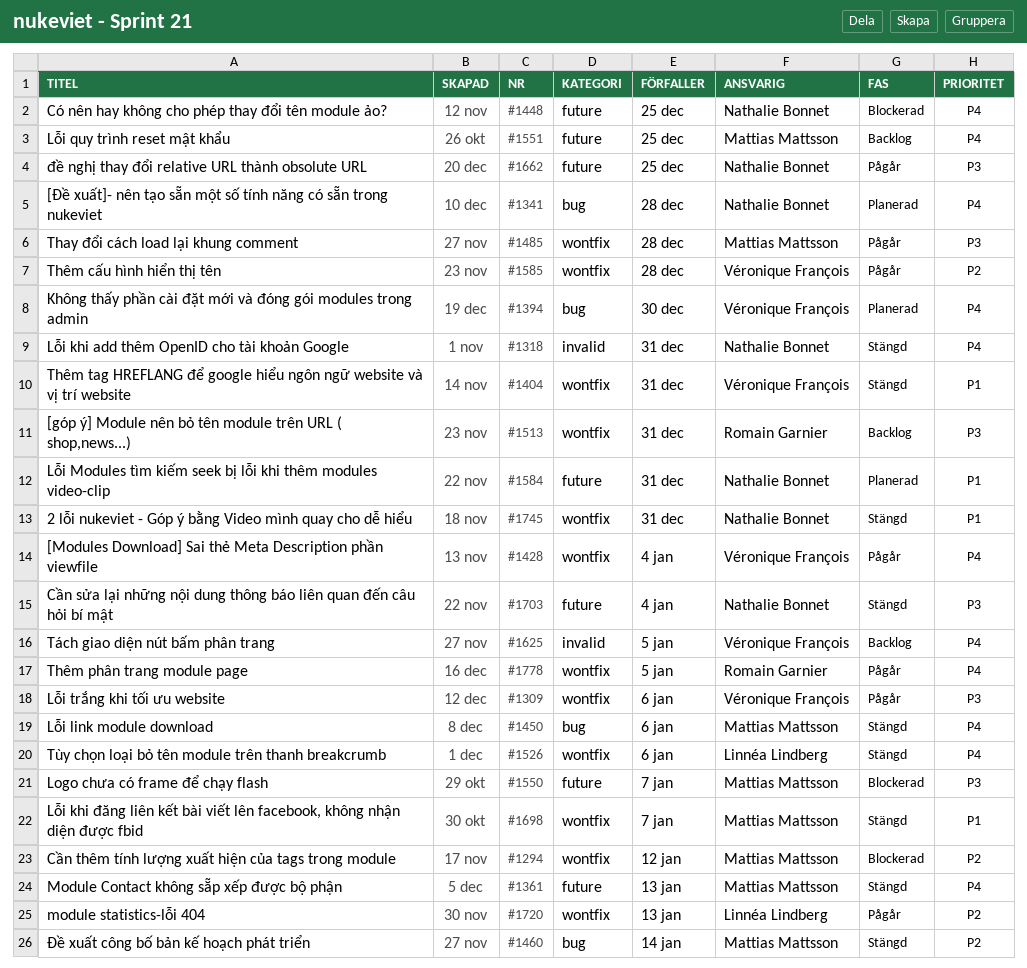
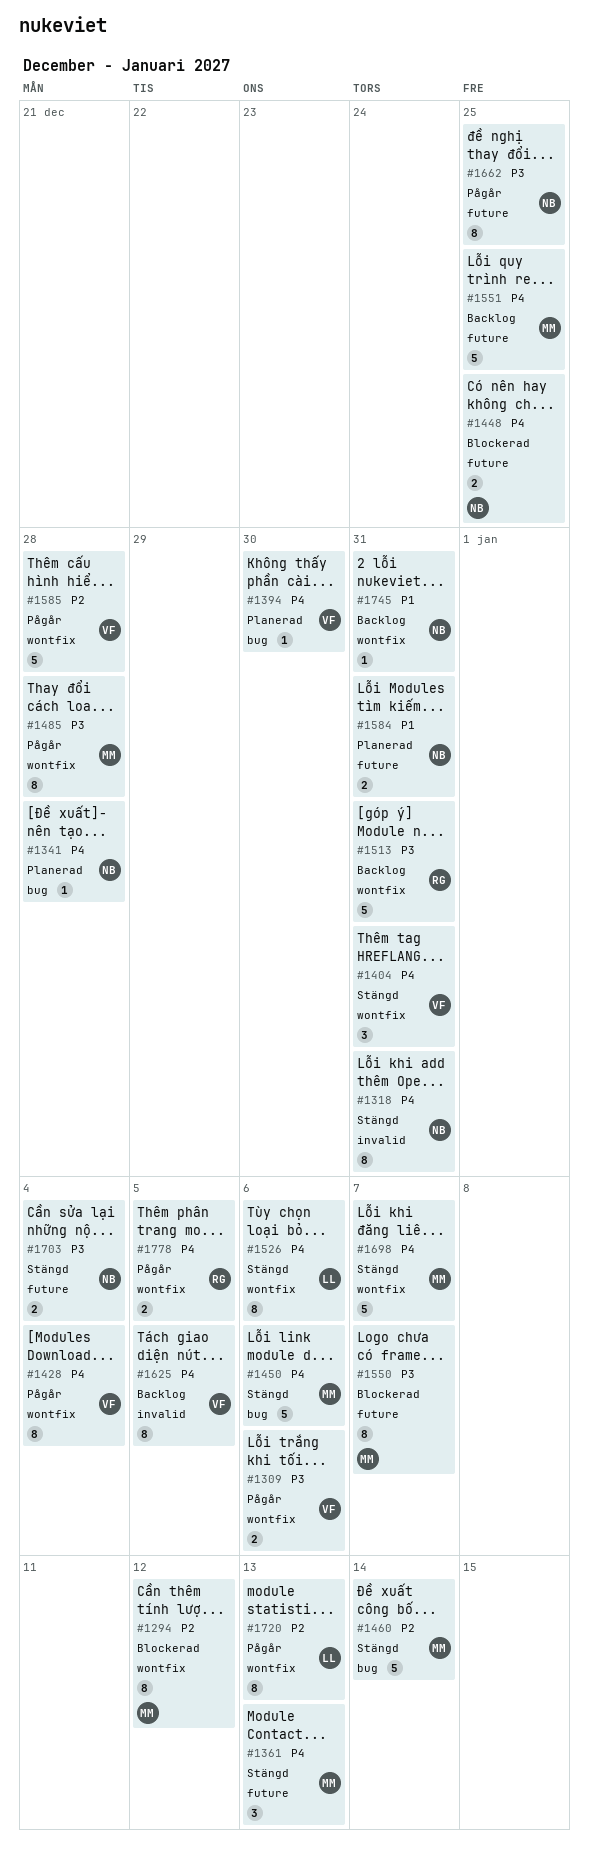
#1404, priority: P1 -> P4
#1698, priority: P1 -> P4
#1745, status: Stängd -> Backlog

